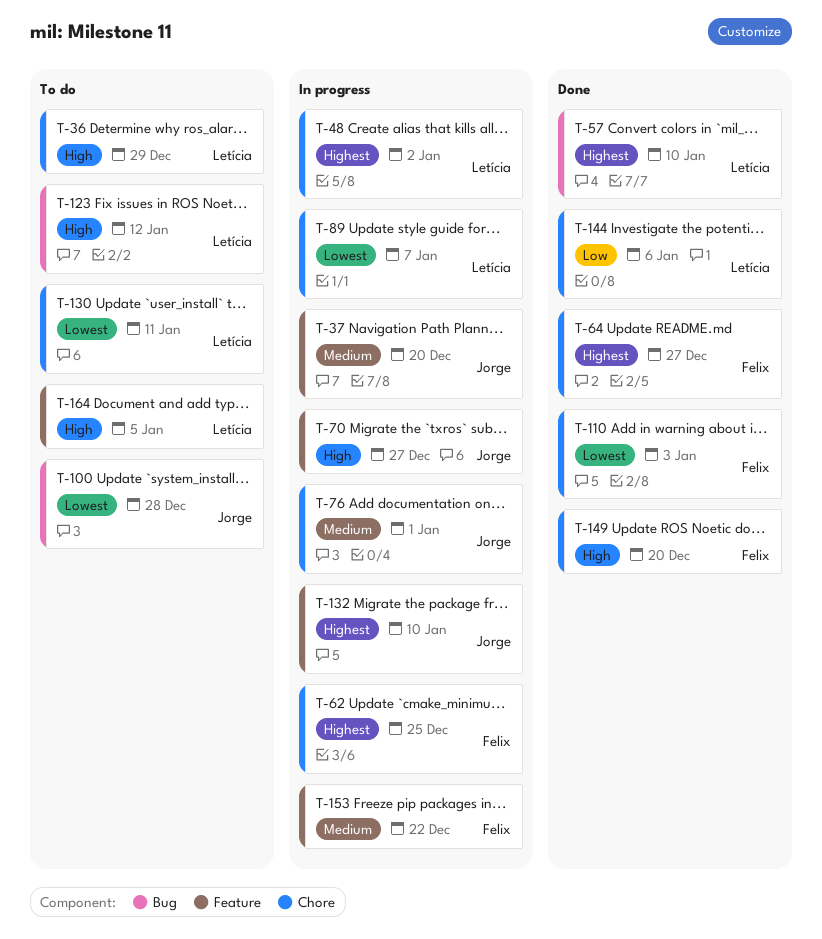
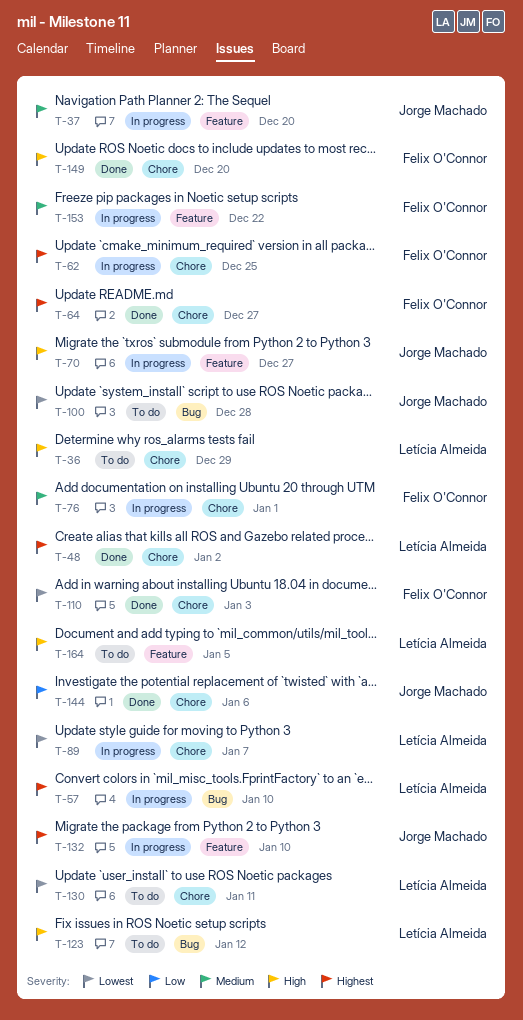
T-48, status: In progress -> Done
T-57, status: Done -> In progress
T-76, owner: Jorge Machado -> Felix O'Connor
T-144, owner: Letícia Almeida -> Jorge Machado

